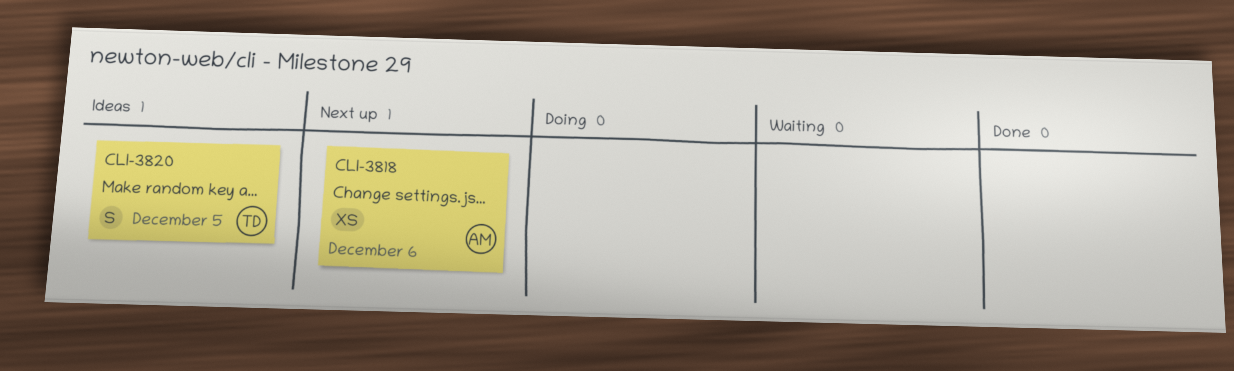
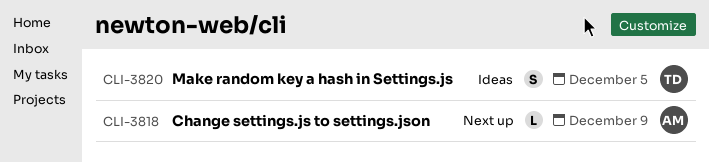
CLI-3818, estimate: XS -> L
CLI-3818, due: Dec 6 -> Dec 9

